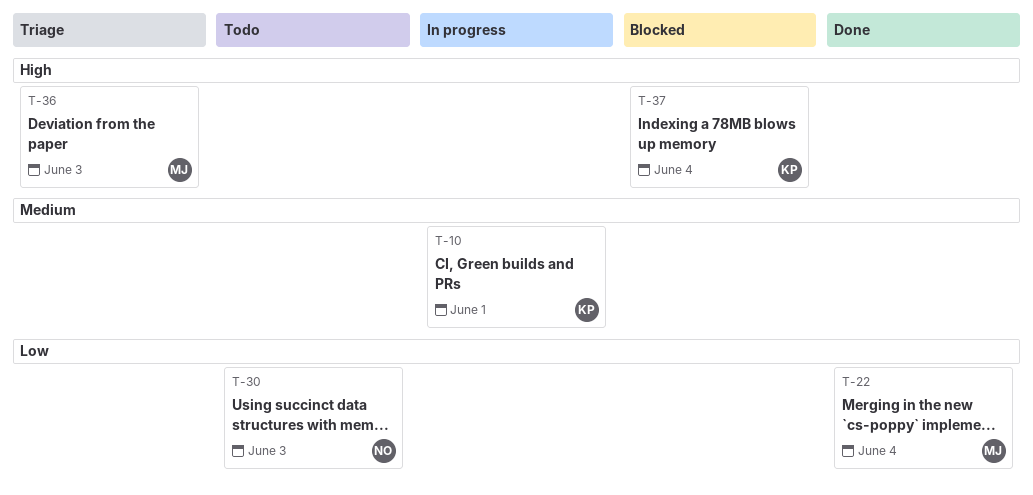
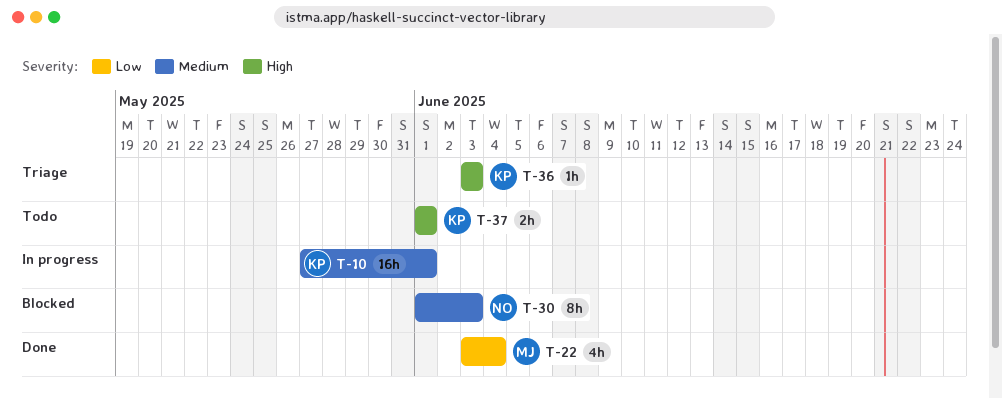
T-30, status: Todo -> Blocked
T-30, priority: Low -> Medium
T-36, owner: MJ -> KP
T-37, status: Blocked -> Todo
T-37, due: Jun 4 -> Jun 1

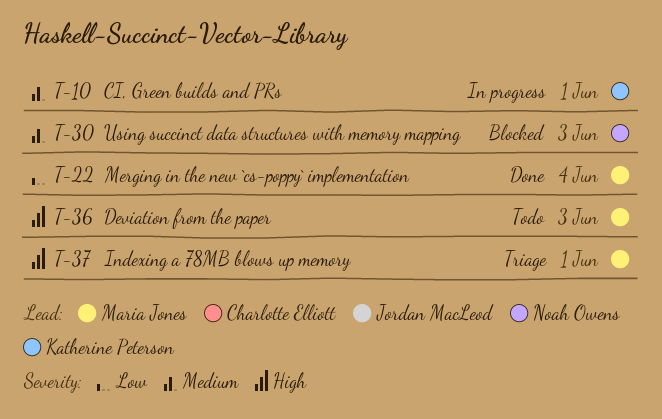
T-36, status: Triage -> Todo
T-36, owner: Katherine Peterson -> Maria Jones
T-37, status: Todo -> Triage
T-37, owner: Katherine Peterson -> Maria Jones

